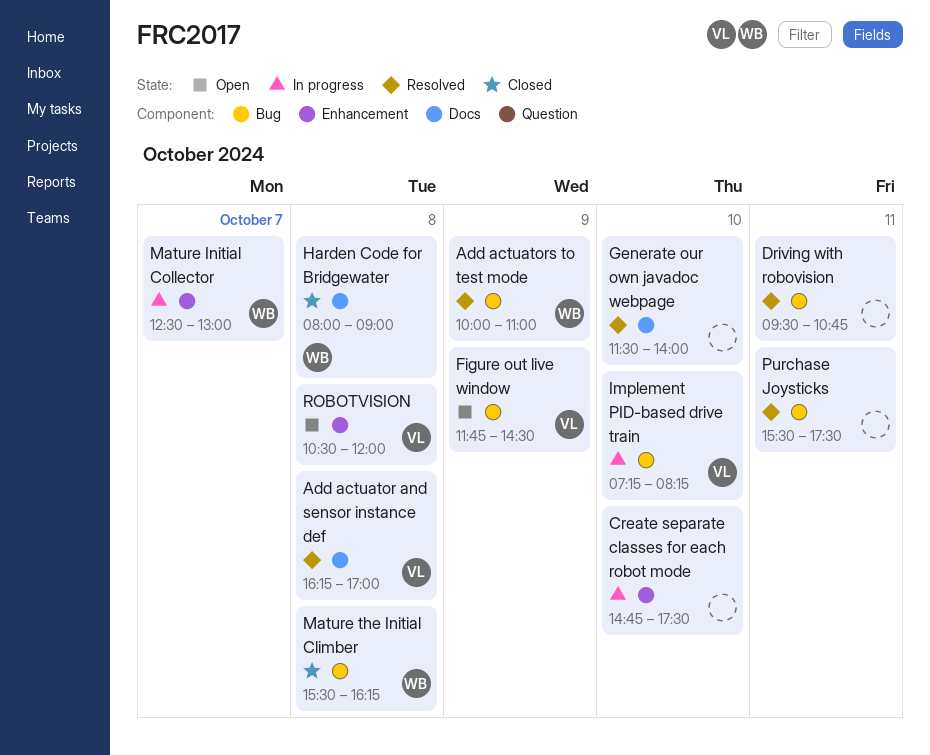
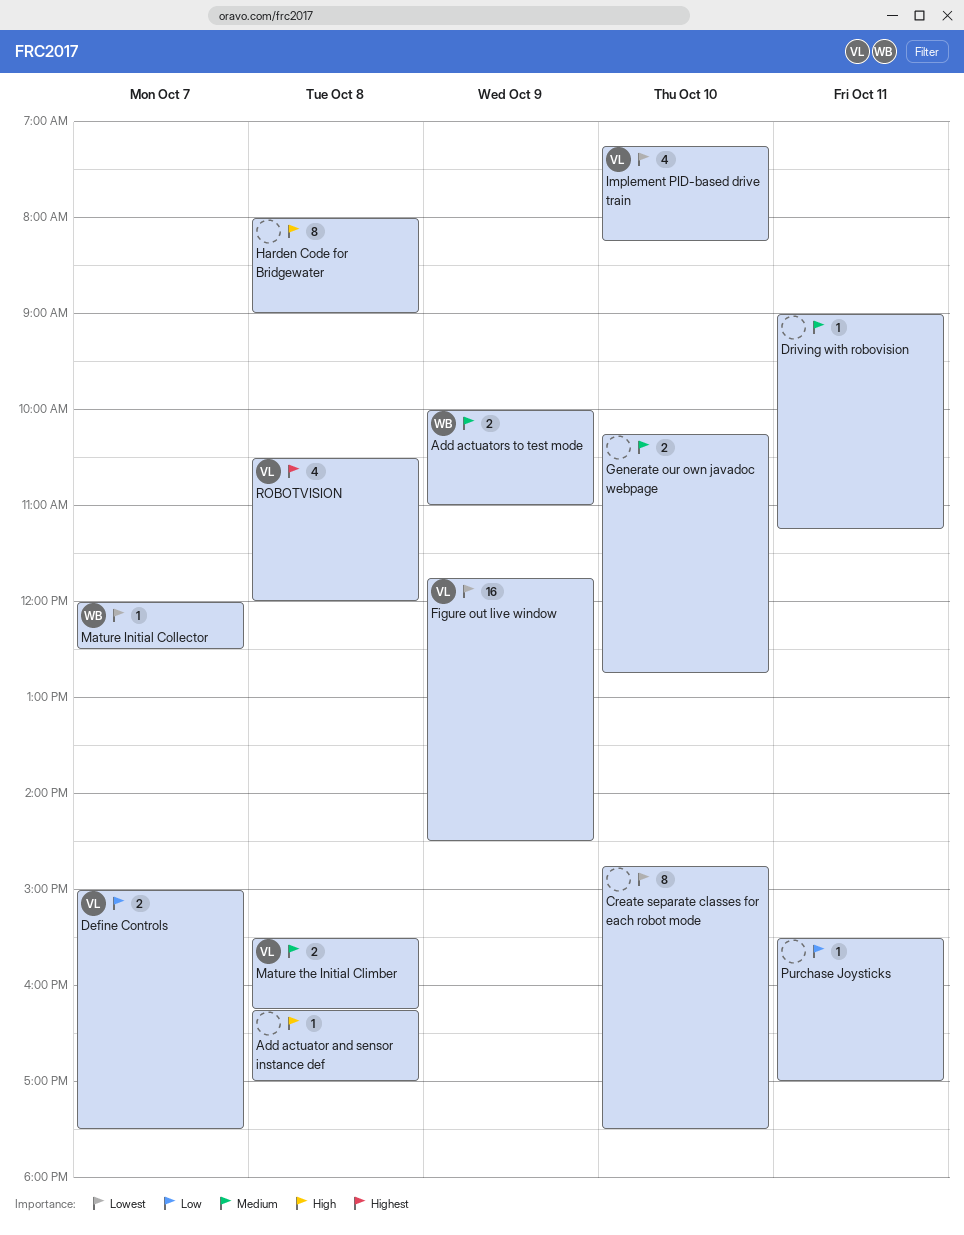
Add actuator and sensor instance def, owner: VL -> none
Define Controls: none -> present
Driving with robovision, begins: 09:30 -> 09:00
Driving with robovision, ends: 10:45 -> 11:15
Generate our own javadoc webpage, begins: 11:30 -> 10:15
Generate our own javadoc webpage, ends: 14:00 -> 12:45
Harden Code for Bridgewater, owner: WB -> none
Mature Initial Collector, begins: 12:30 -> 12:00
Mature Initial Collector, ends: 13:00 -> 12:30
Mature the Initial Climber, owner: WB -> VL
Purchase Joysticks, ends: 17:30 -> 17:00

